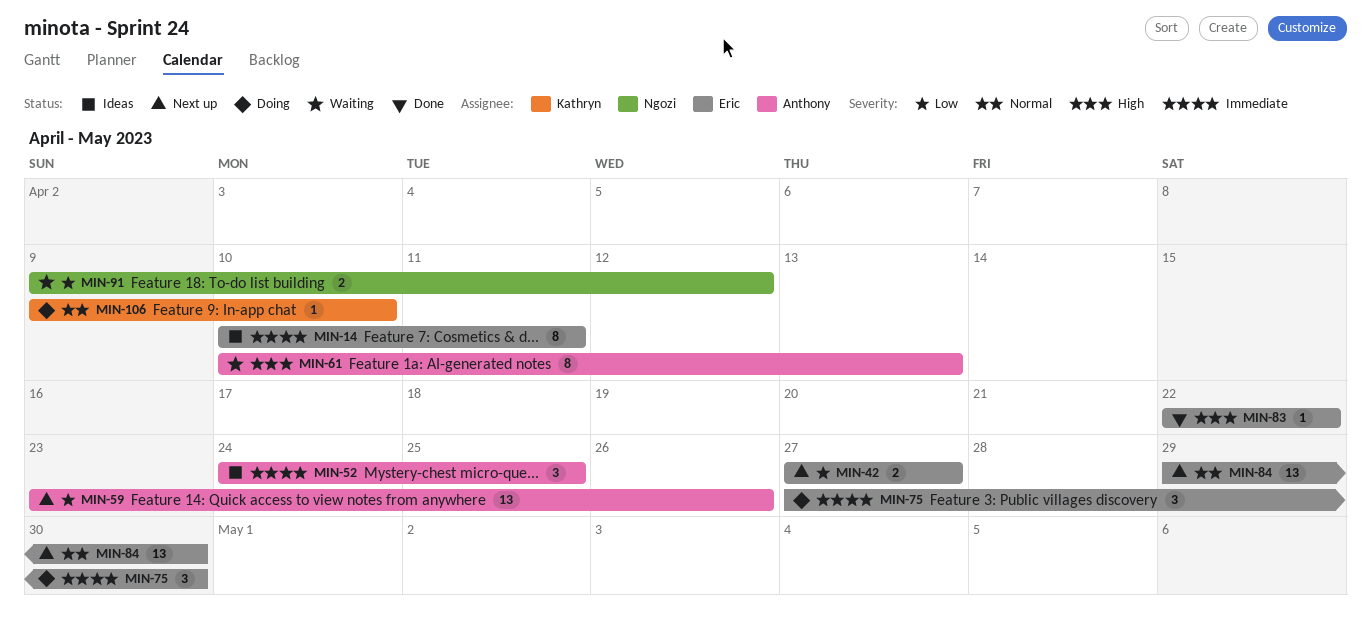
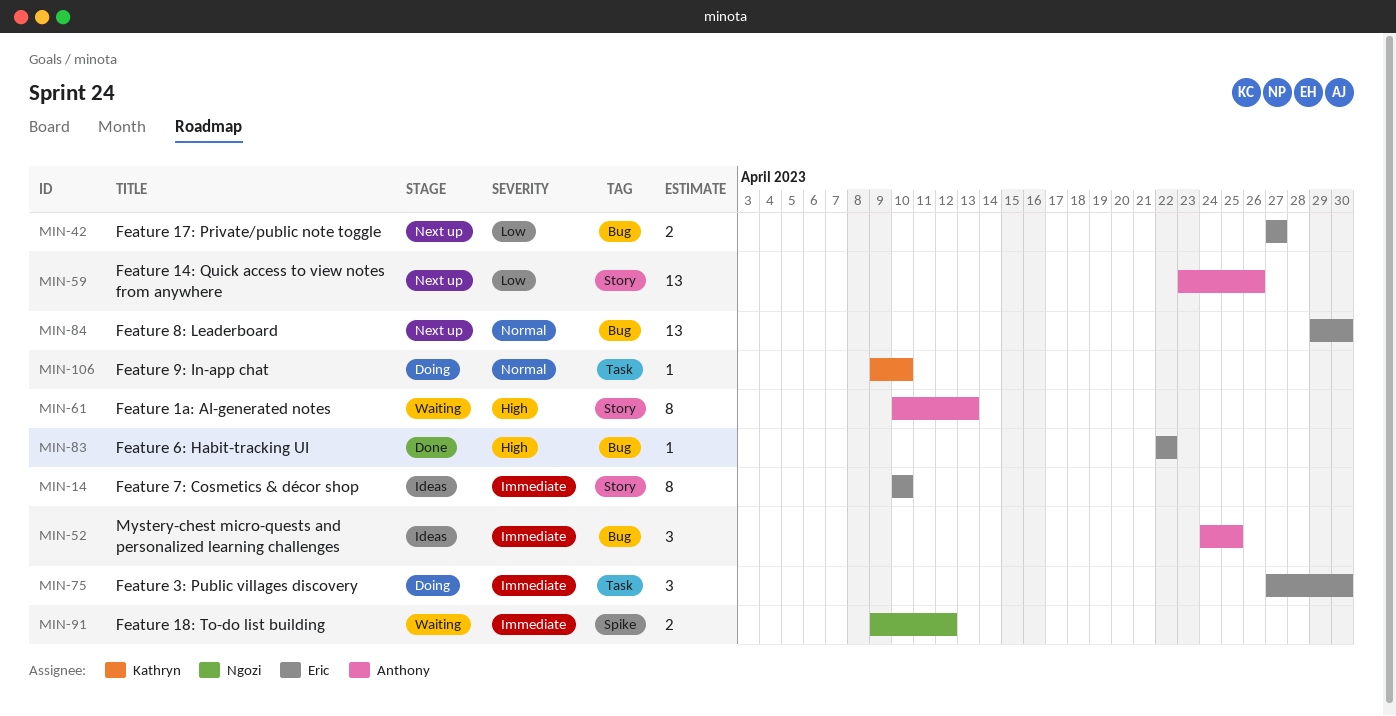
MIN-14, due: Apr 11 -> Apr 10
MIN-91, priority: Low -> Immediate

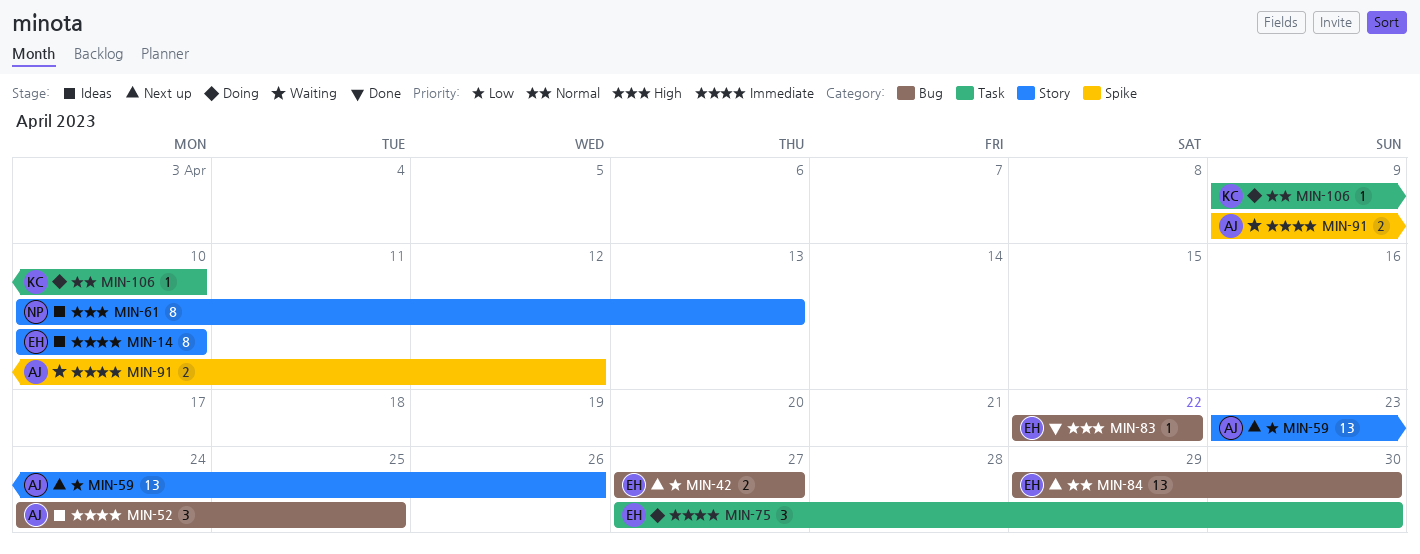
MIN-61, status: Waiting -> Ideas
MIN-61, owner: Anthony -> Ngozi
MIN-91, owner: Ngozi -> Anthony

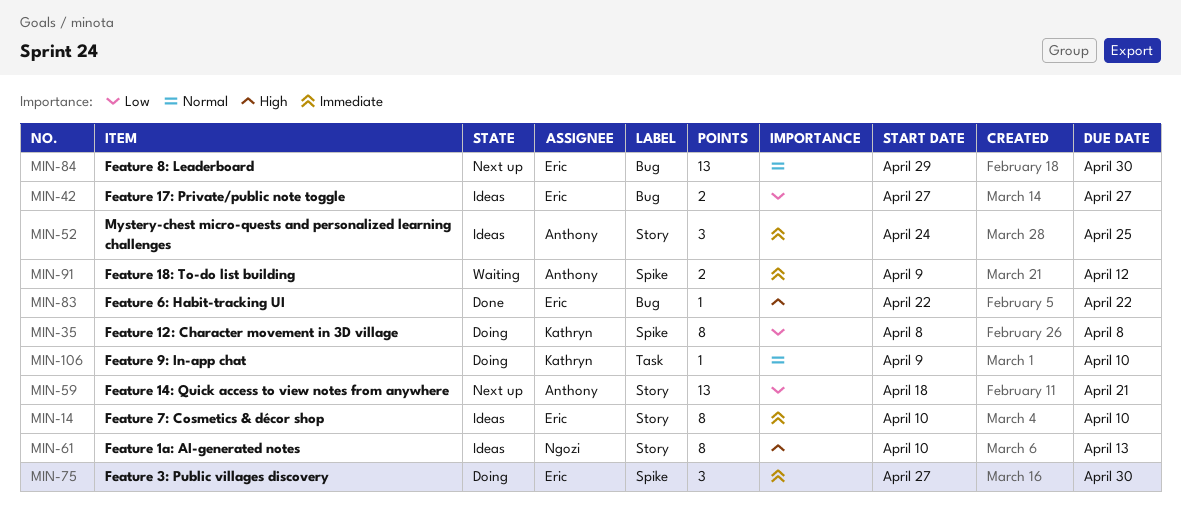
MIN-35: none -> present
MIN-42, status: Next up -> Ideas
MIN-52, label: Bug -> Story
MIN-59, start: Apr 23 -> Apr 18
MIN-59, due: Apr 26 -> Apr 21
MIN-75, label: Task -> Spike

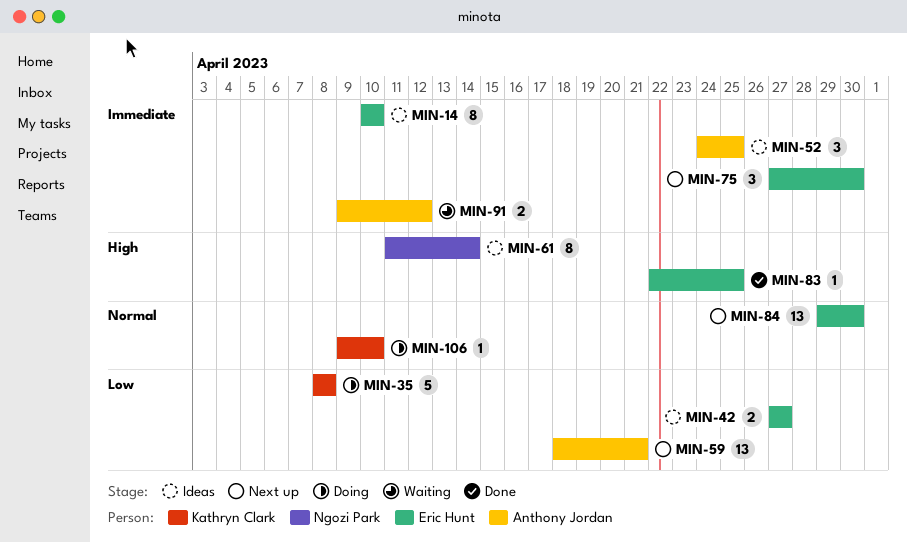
MIN-35, estimate: 8 -> 5
MIN-61, start: Apr 10 -> Apr 11
MIN-61, due: Apr 13 -> Apr 14
MIN-75, status: Doing -> Next up
MIN-83, due: Apr 22 -> Apr 25

